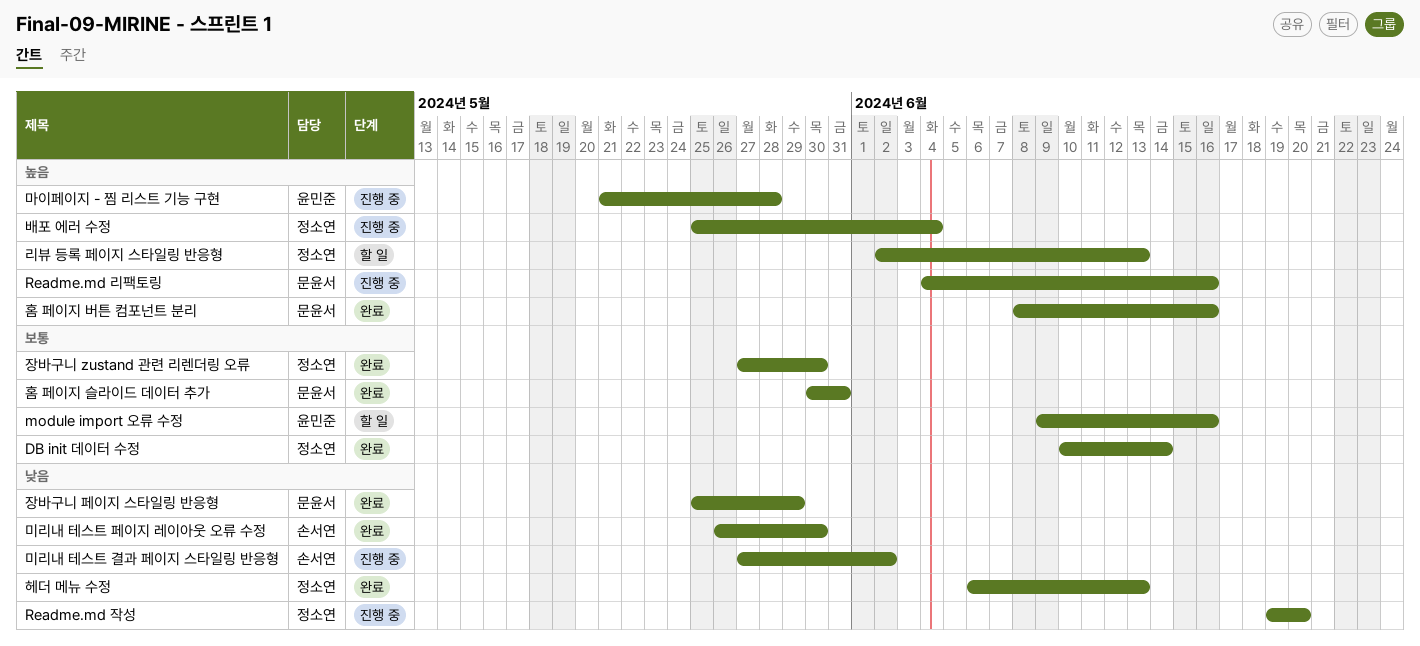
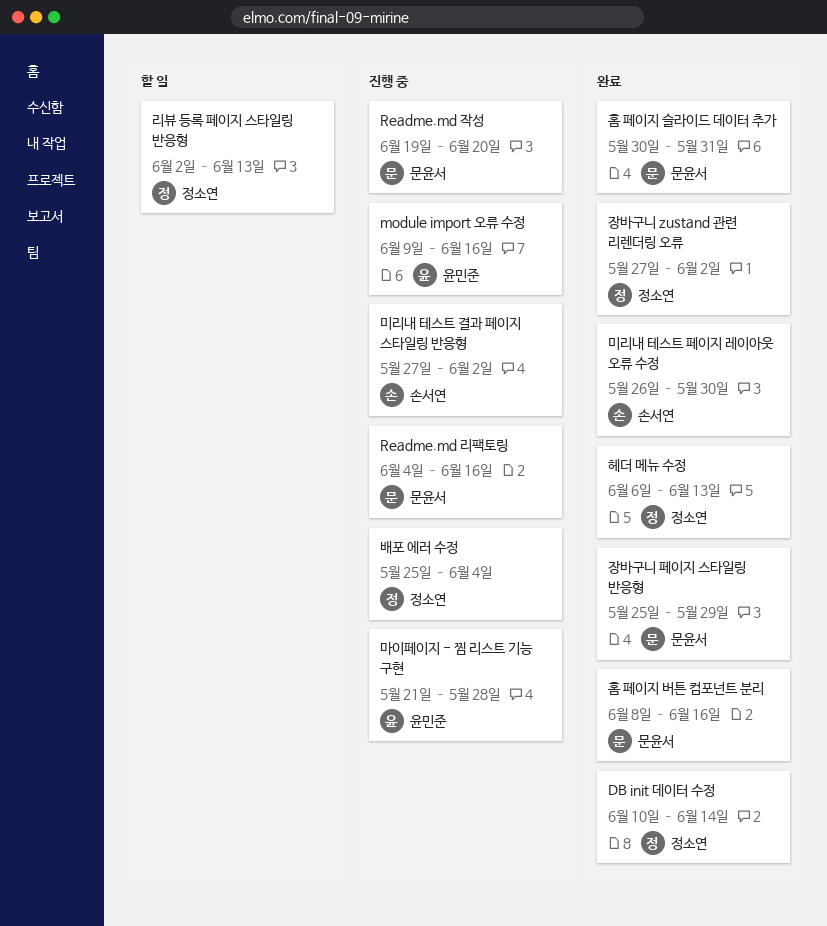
module import 오류 수정, status: 할 일 -> 진행 중
Readme.md 작성, owner: 정소연 -> 문윤서
장바구니 zustand 관련 리렌더링 오류, due: May 30 -> Jun 2

